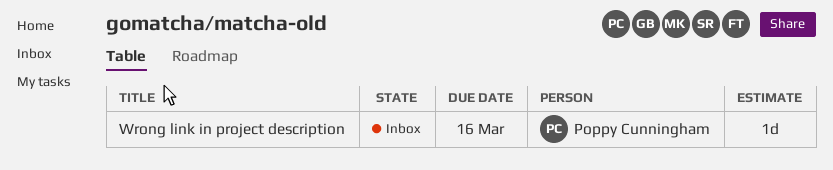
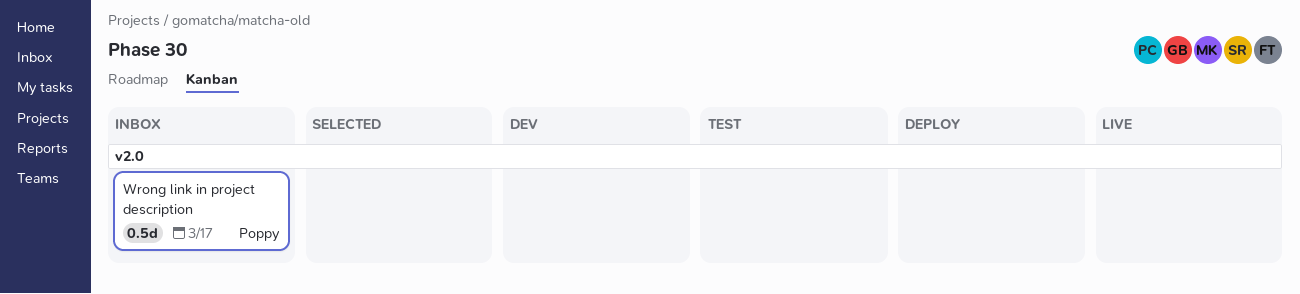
Wrong link in project description, estimate: 1d -> 0.5d
Wrong link in project description, due: Mar 16 -> Mar 17

